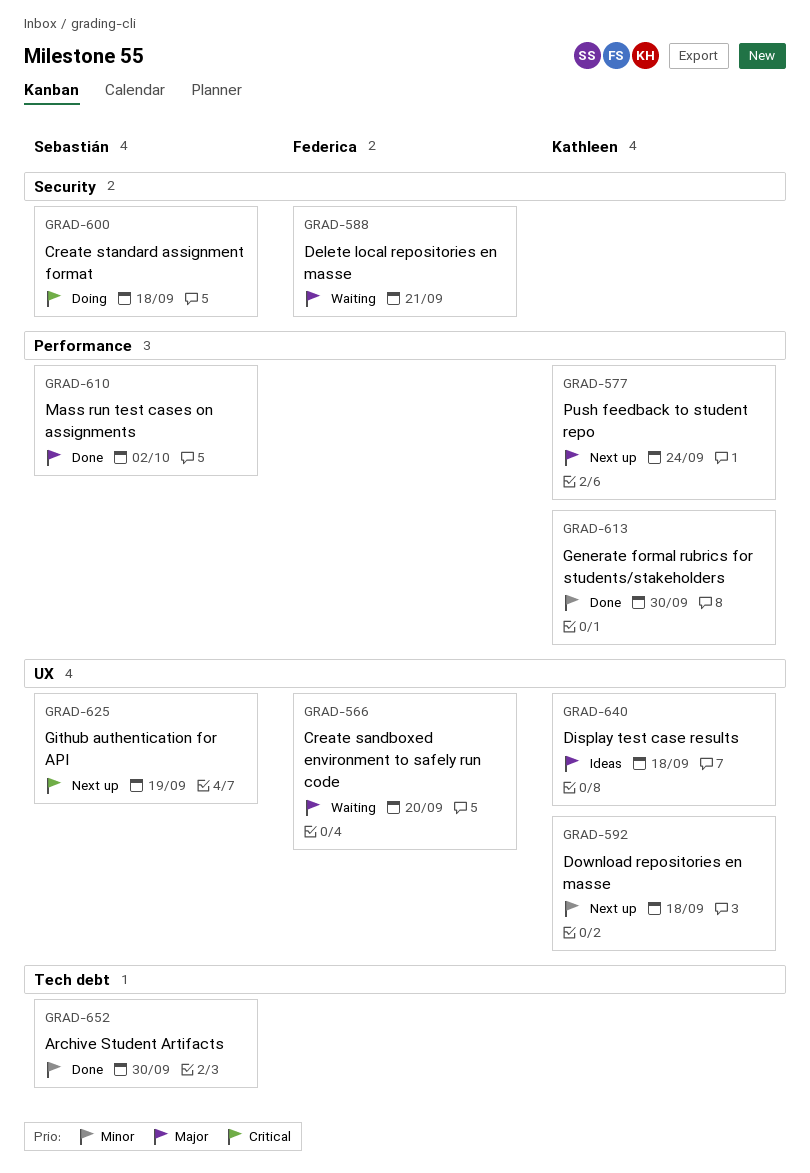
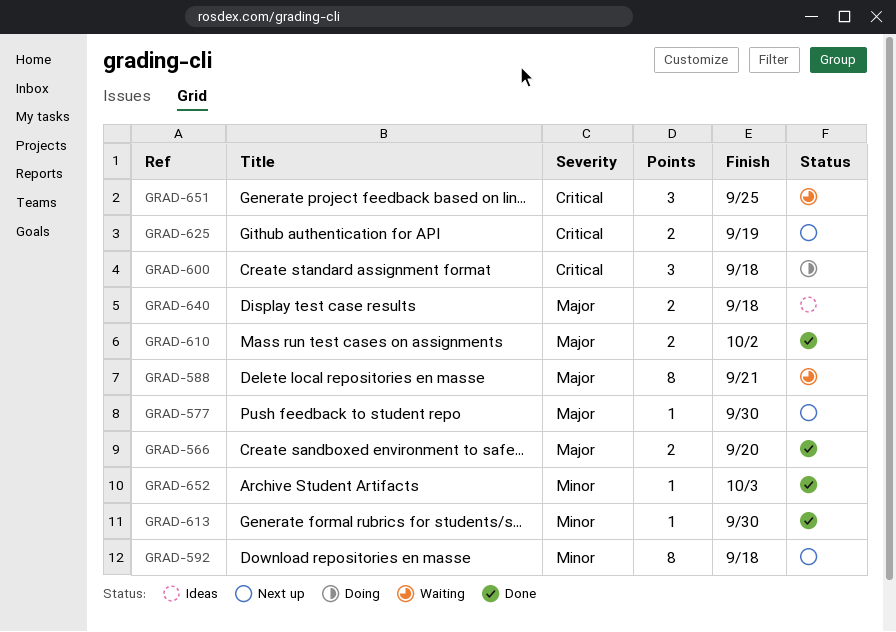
GRAD-566, status: Waiting -> Done
GRAD-577, due: Sep 24 -> Sep 30
GRAD-651: none -> present
GRAD-652, due: Sep 30 -> Oct 3

